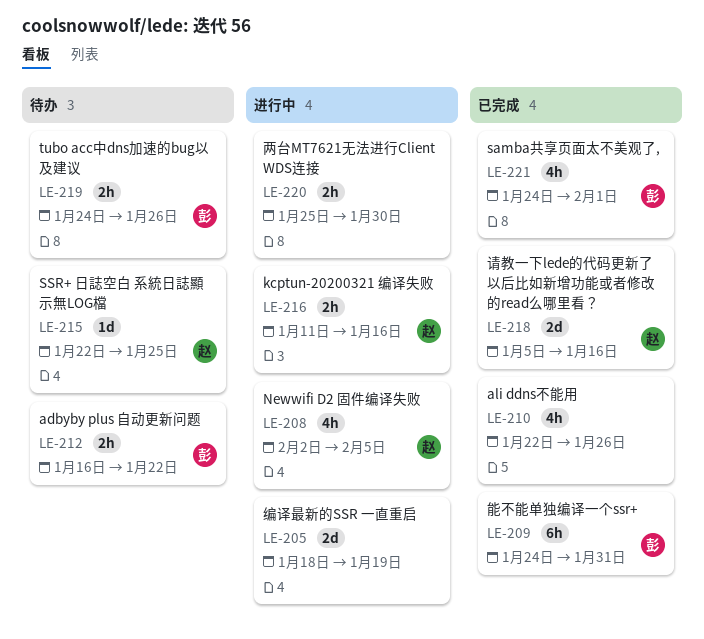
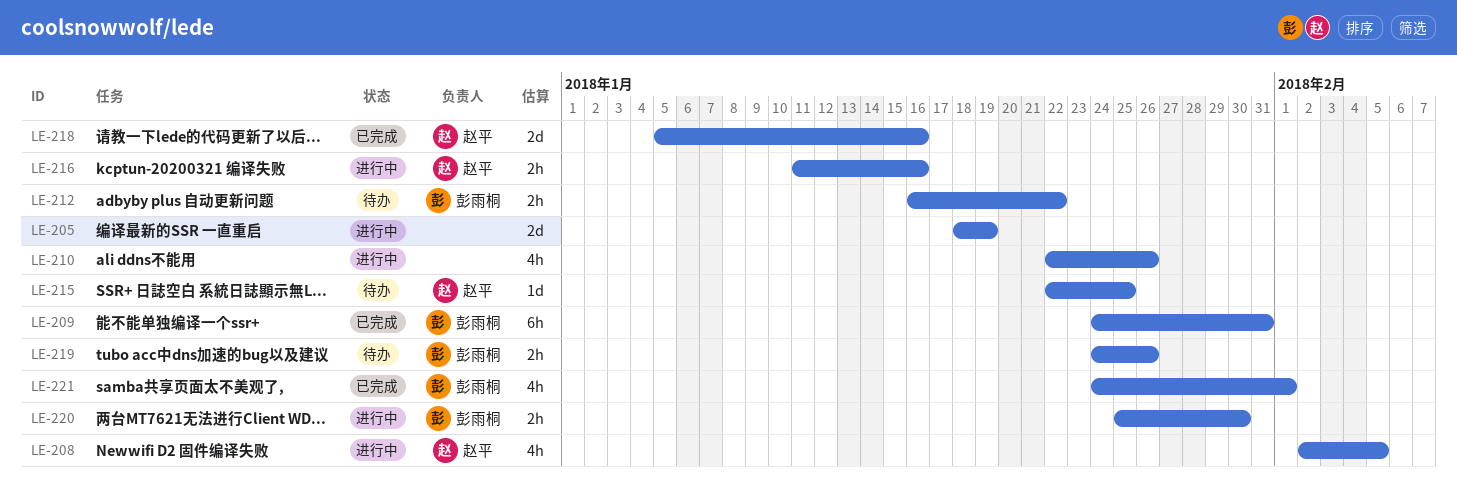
LE-210, status: 已完成 -> 进行中
LE-220, owner: none -> 彭雨桐

